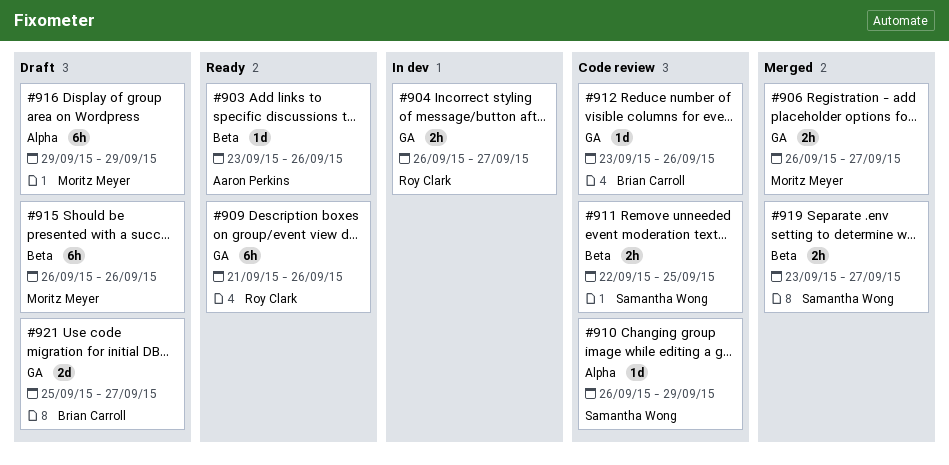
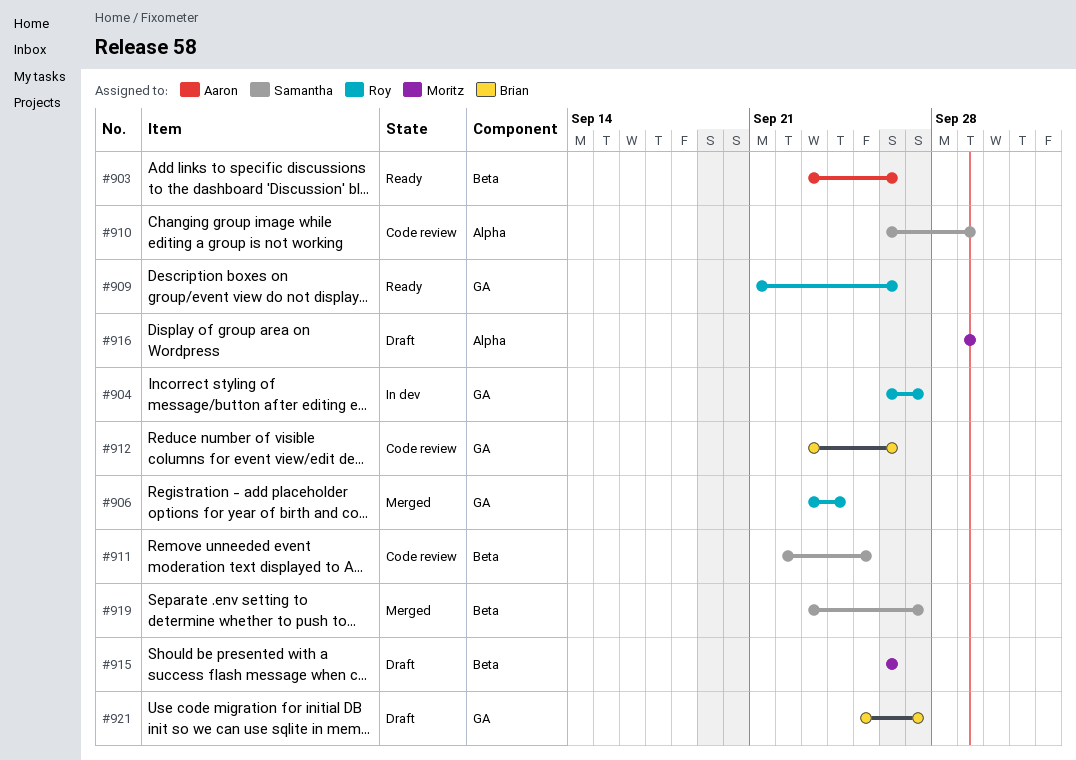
#906, owner: Moritz Meyer -> Roy Clark
#906, start: Sep 26 -> Sep 23
#906, due: Sep 27 -> Sep 24

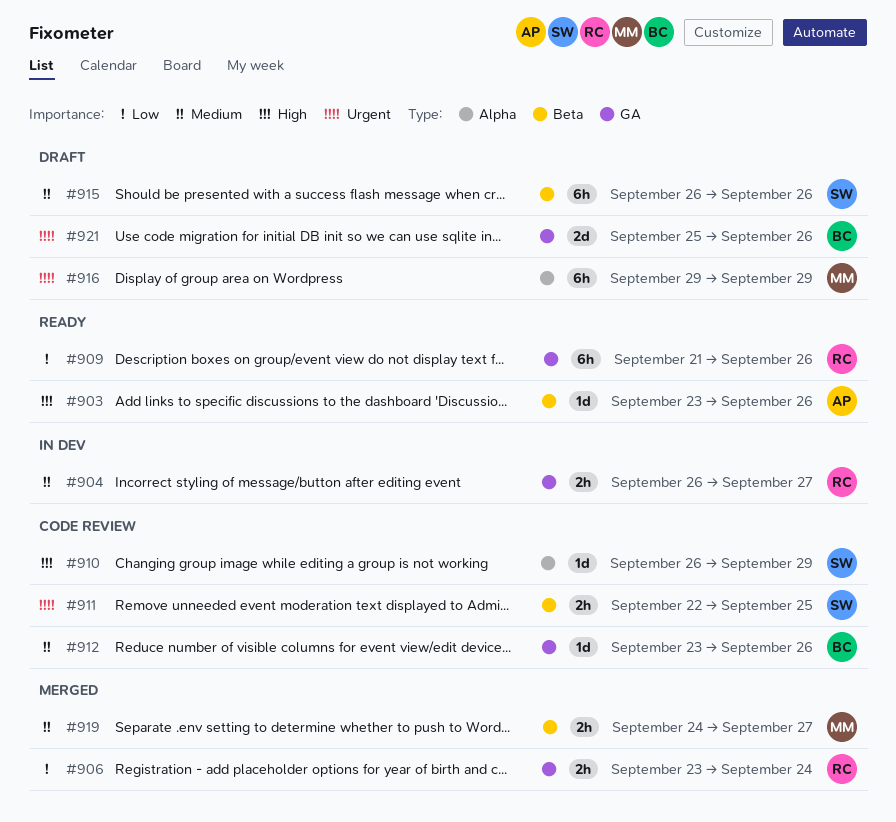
#915, owner: Moritz -> Samantha
#919, owner: Samantha -> Moritz
#919, start: Sep 23 -> Sep 24
#921, due: Sep 27 -> Sep 26

